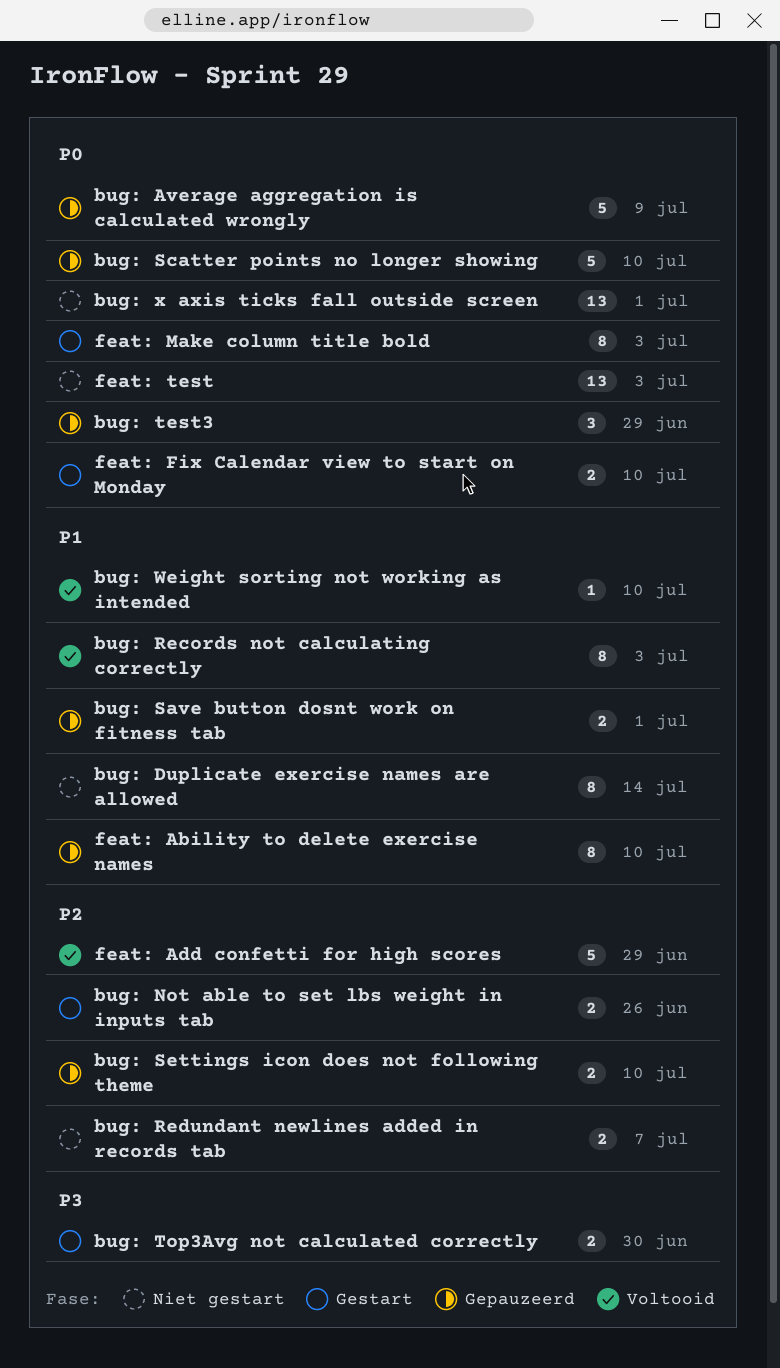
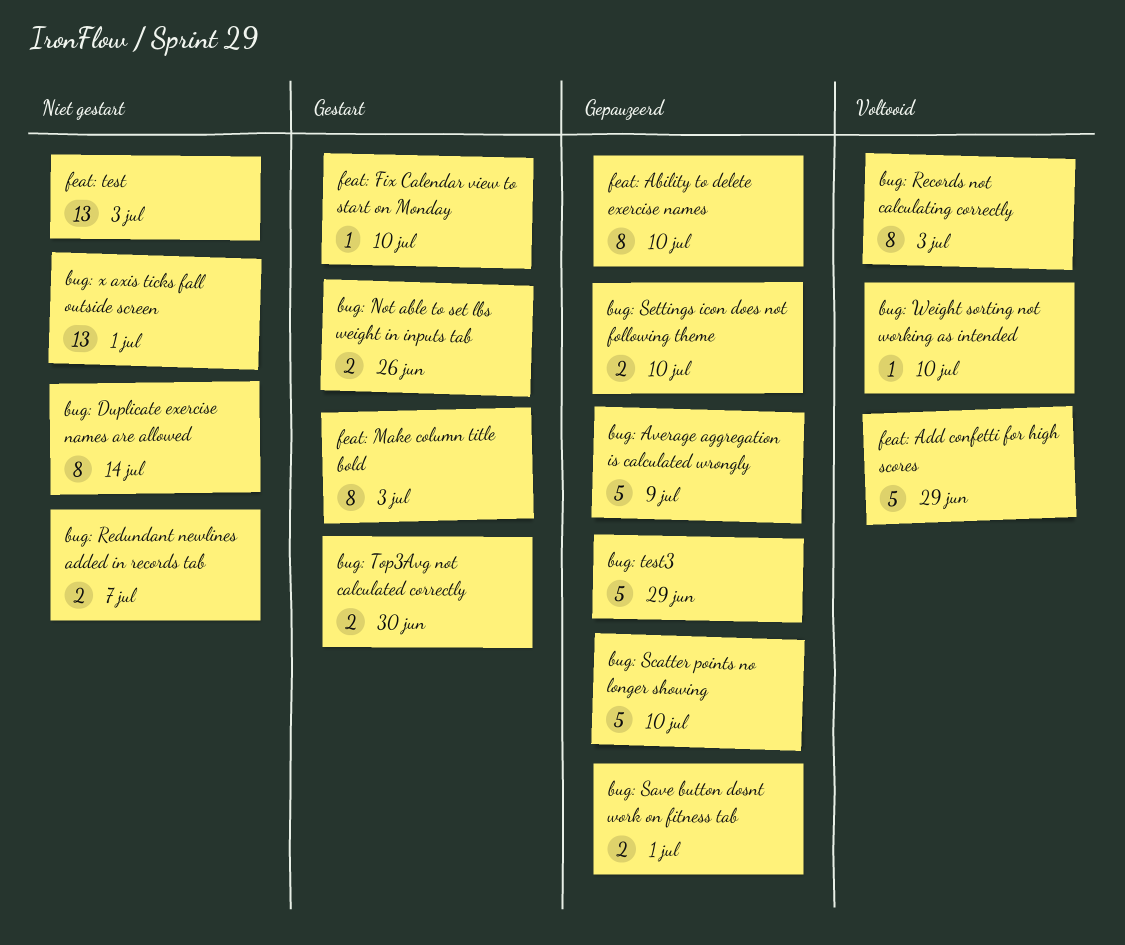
bug: test3, estimate: 3 -> 5
feat: Fix Calendar view to start on Monday, estimate: 2 -> 1

